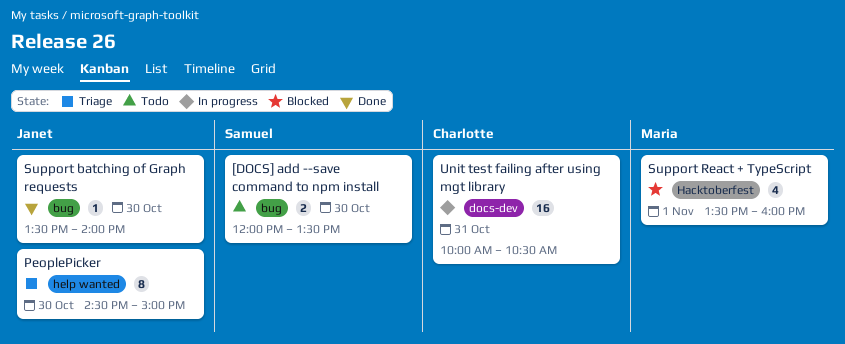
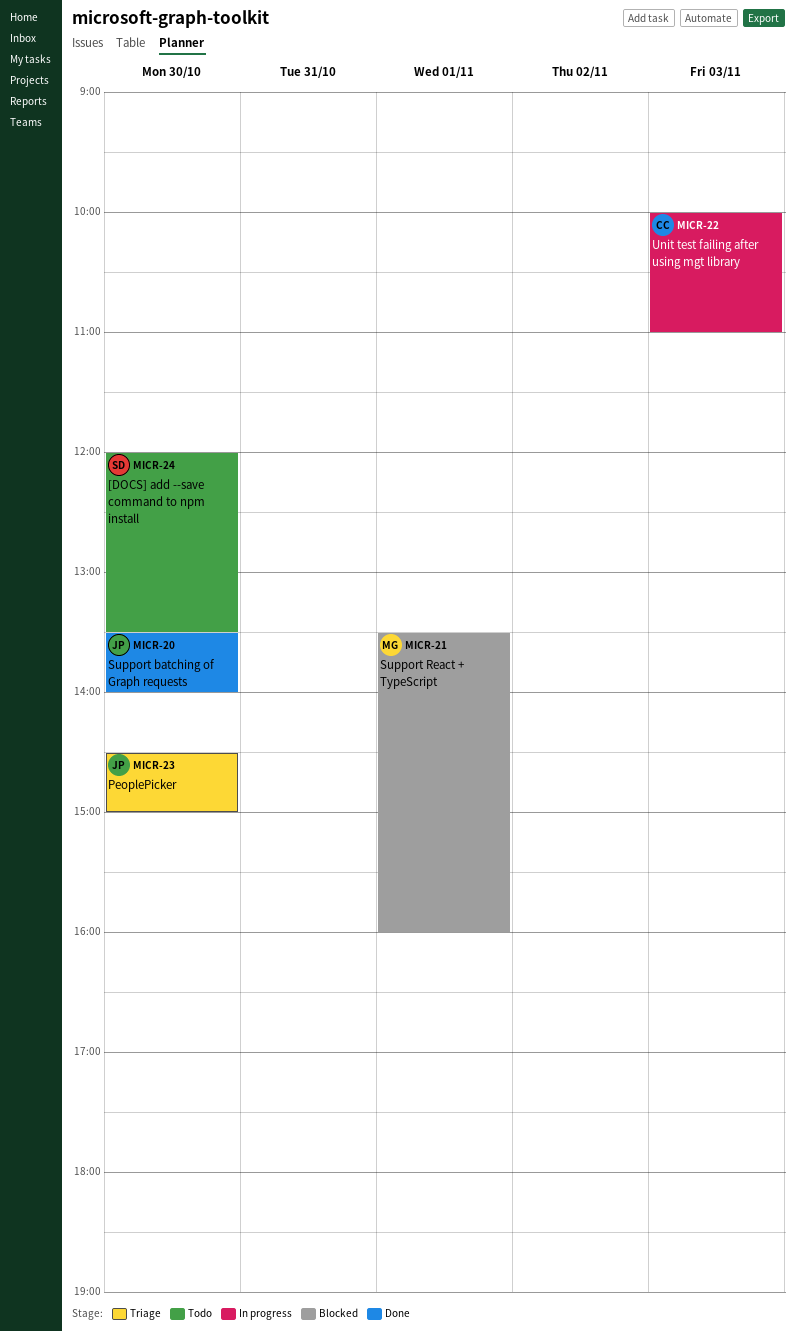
Unit test failing after using mgt library, day: Oct 31 -> Nov 3
Unit test failing after using mgt library, ends: 10:30 -> 11:00

